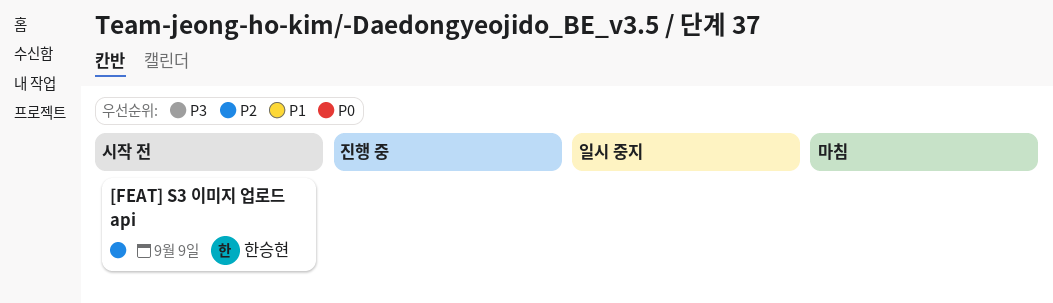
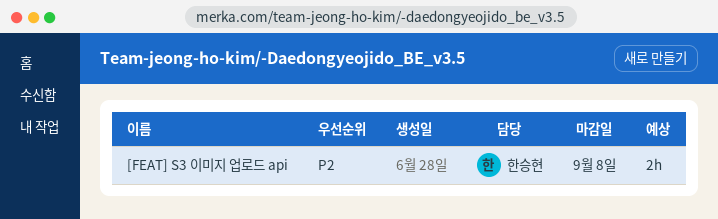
[FEAT] S3 이미지 업로드 api, due: Sep 9 -> Sep 8

